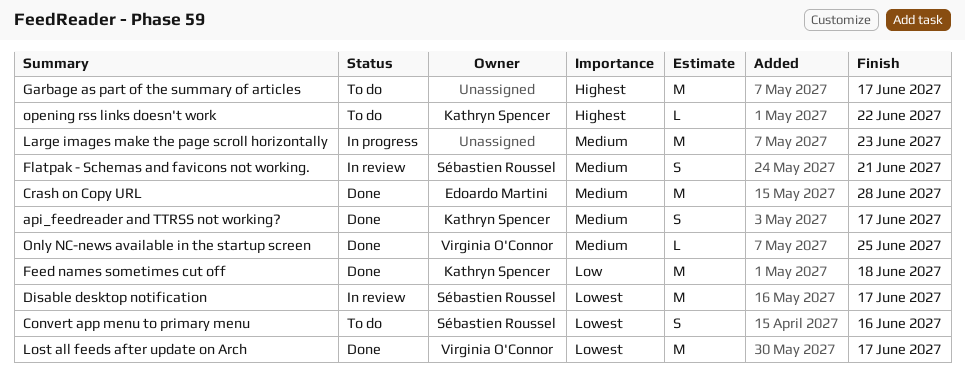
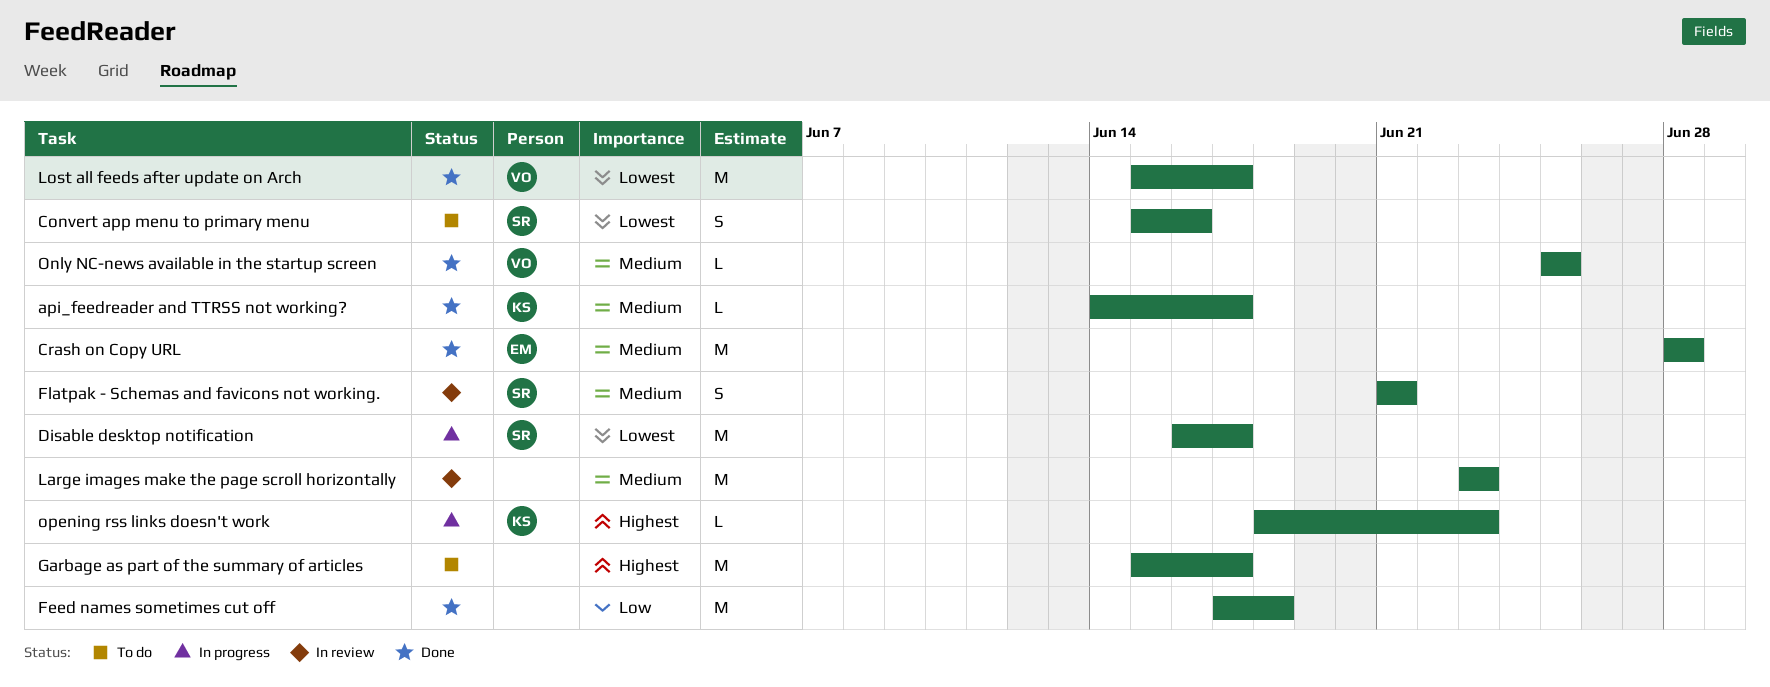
api_feedreader and TTRSS not working?, estimate: S -> L
Disable desktop notification, status: In review -> In progress
Feed names sometimes cut off, owner: Kathryn Spencer -> none
Large images make the page scroll horizontally, status: In progress -> In review
opening rss links doesn't work, status: To do -> In progress
opening rss links doesn't work, due: Jun 22 -> Jun 23

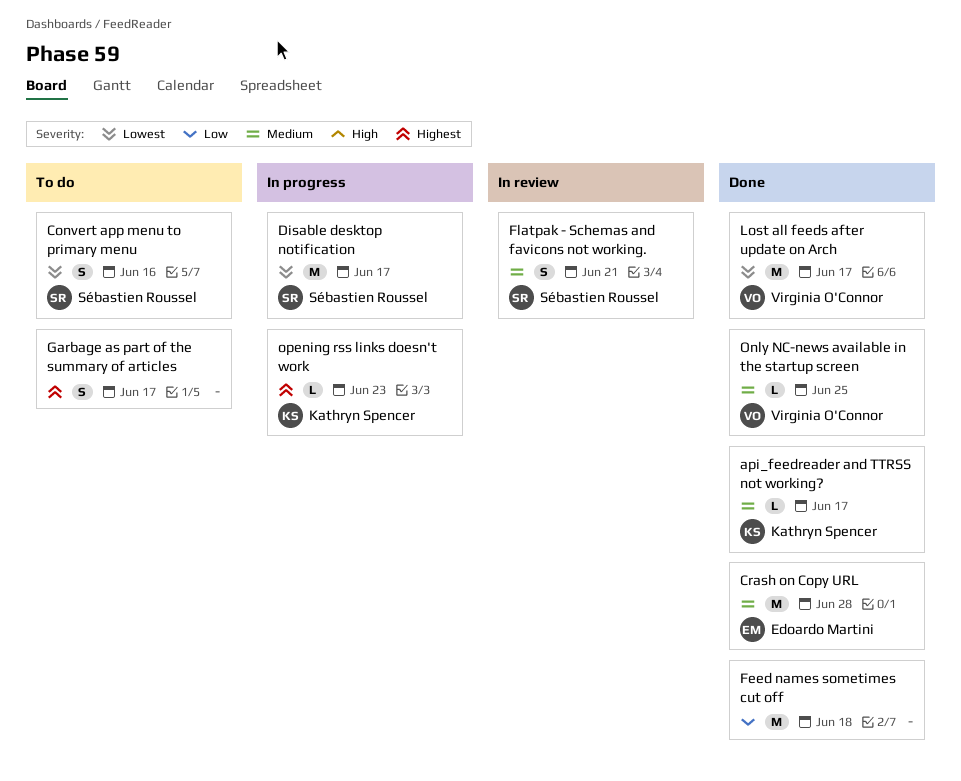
Garbage as part of the summary of articles, estimate: M -> S
Large images make the page scroll horizontally: present -> none

